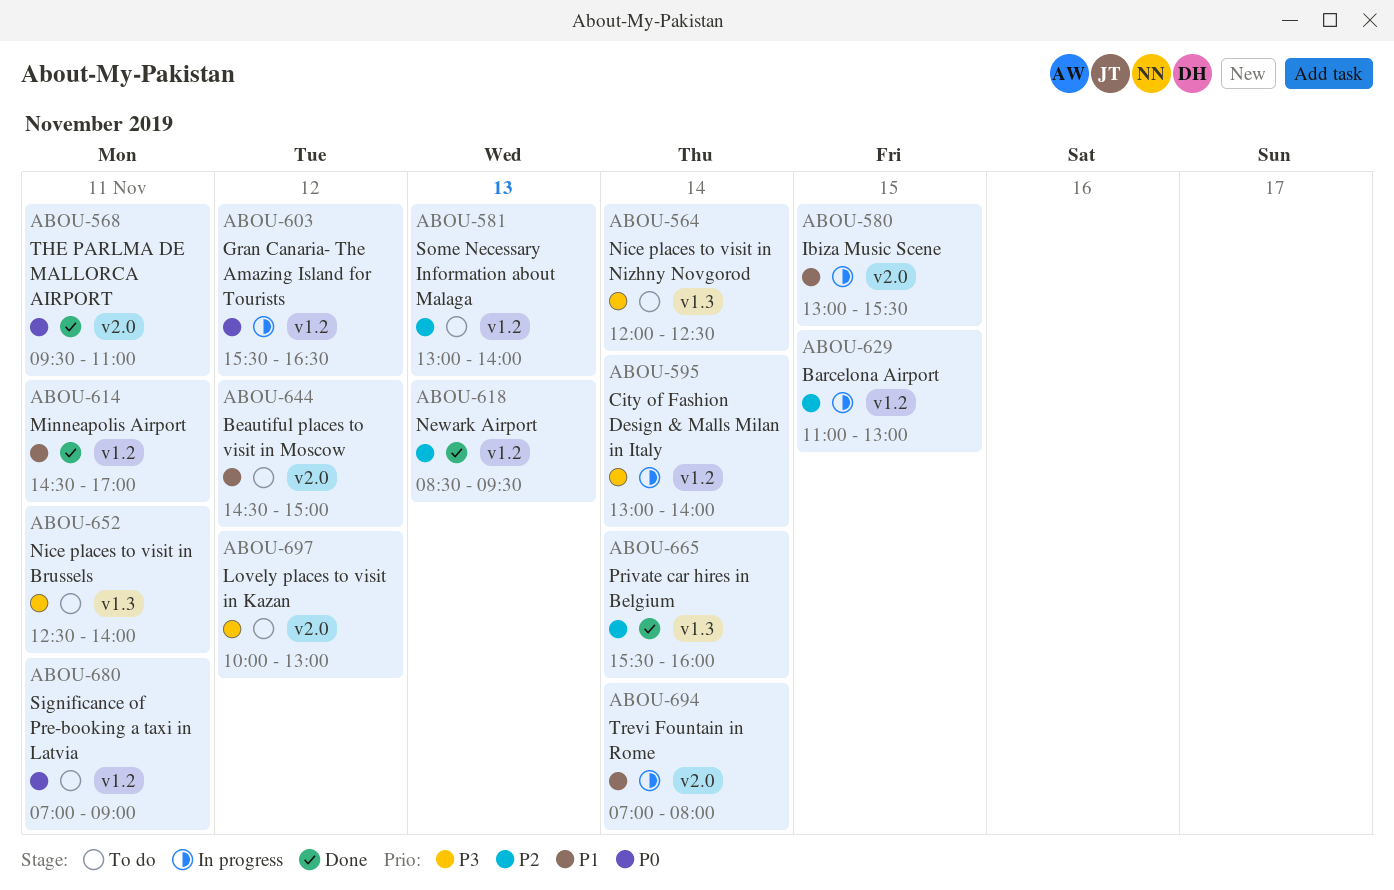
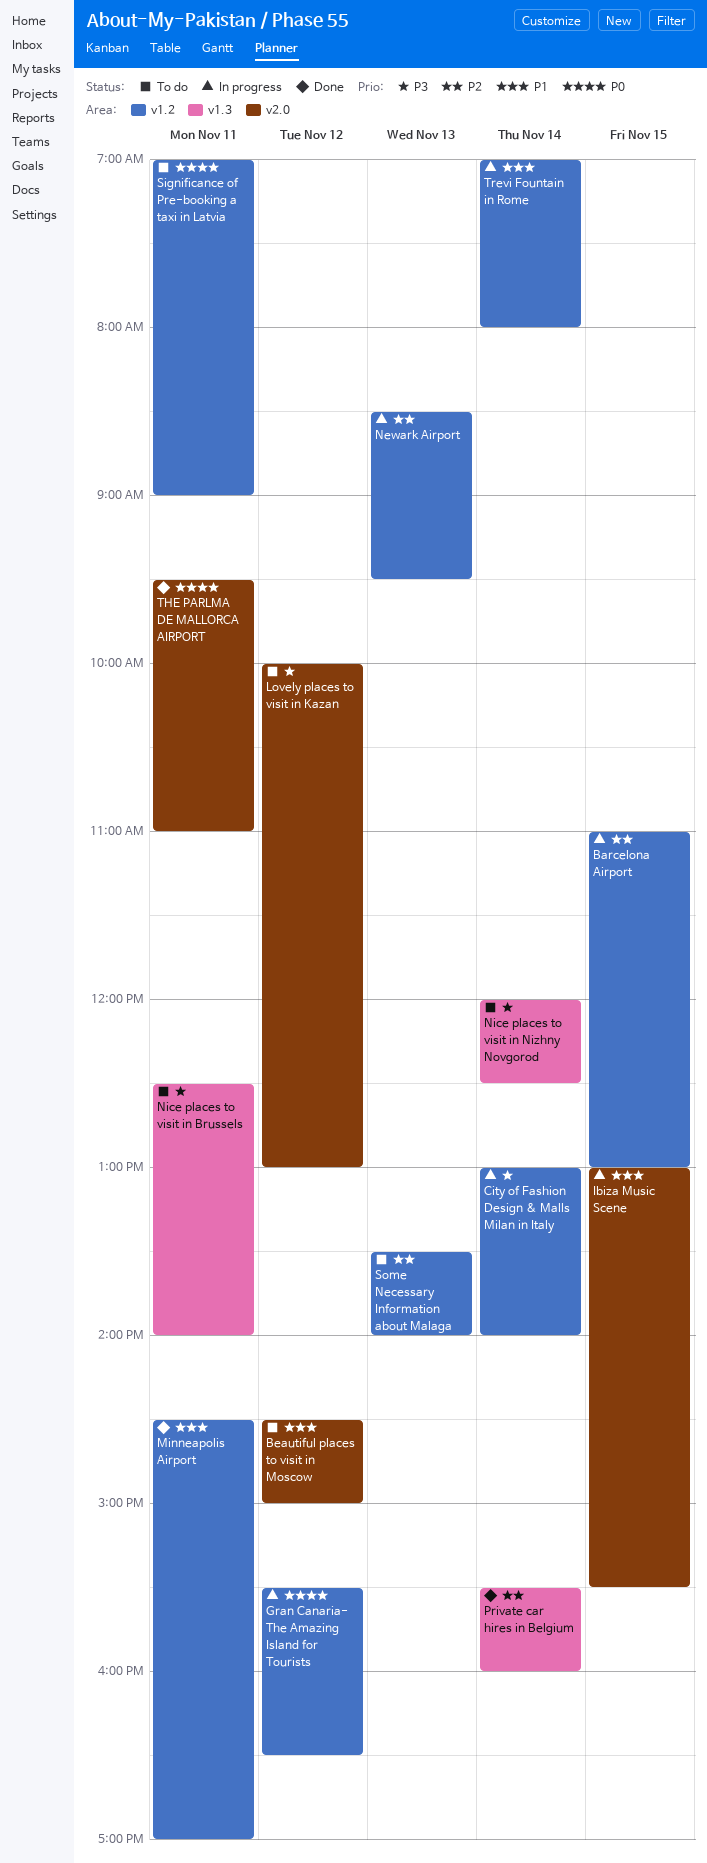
Newark Airport, status: Done -> In progress
Some Necessary Information about Malaga, begins: 13:00 -> 13:30
Trevi Fountain in Rome, label: v2.0 -> v1.2

